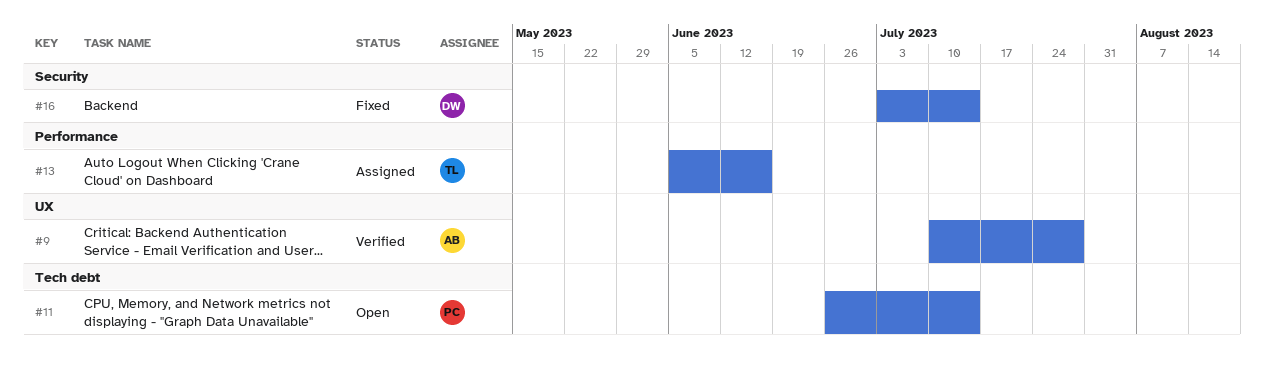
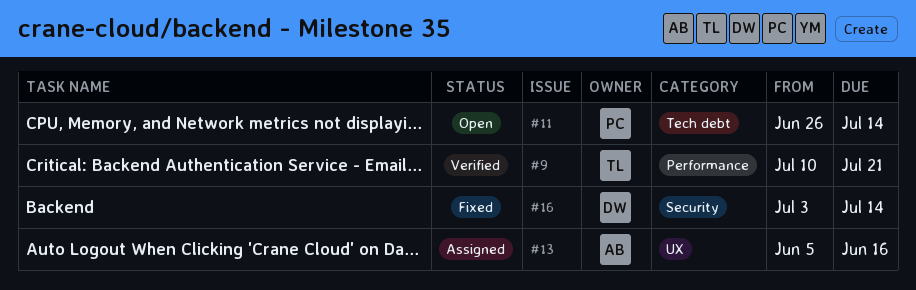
#9, owner: AB -> TL
#9, label: UX -> Performance
#9, due: Jul 28 -> Jul 21
#13, owner: TL -> AB
#13, label: Performance -> UX

